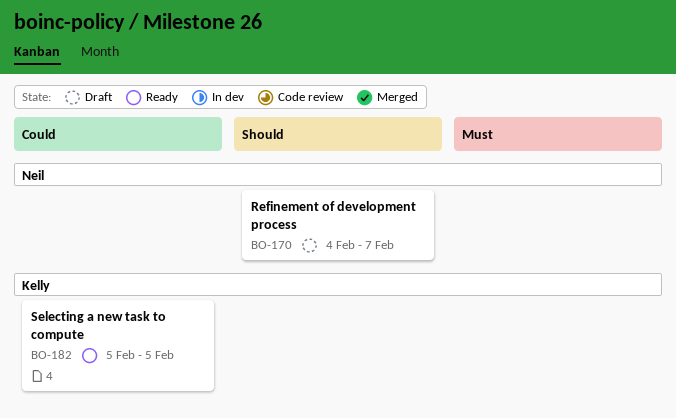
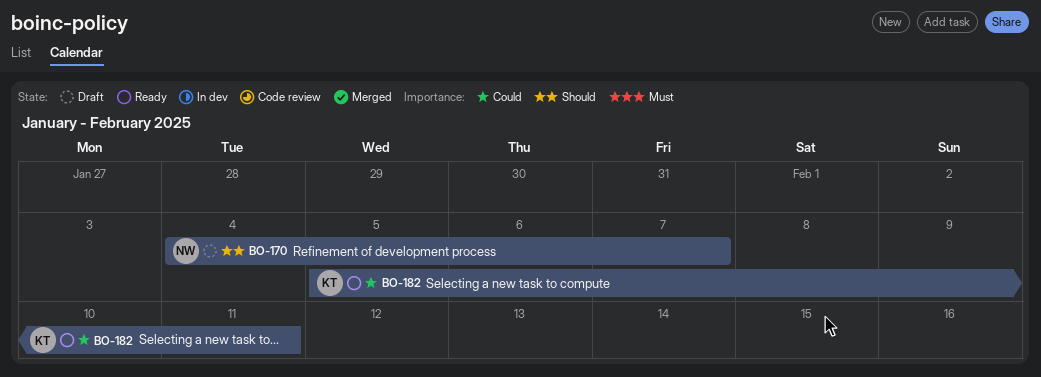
BO-182, due: Feb 5 -> Feb 11

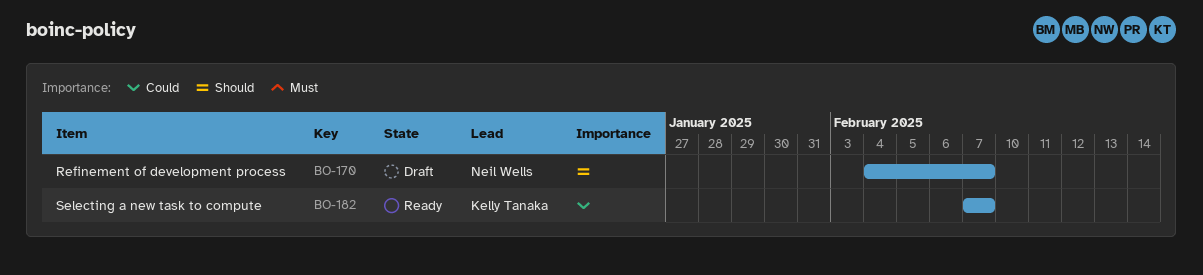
BO-182, start: Feb 5 -> Feb 7
BO-182, due: Feb 11 -> Feb 7

